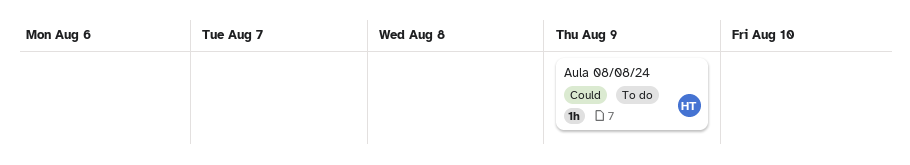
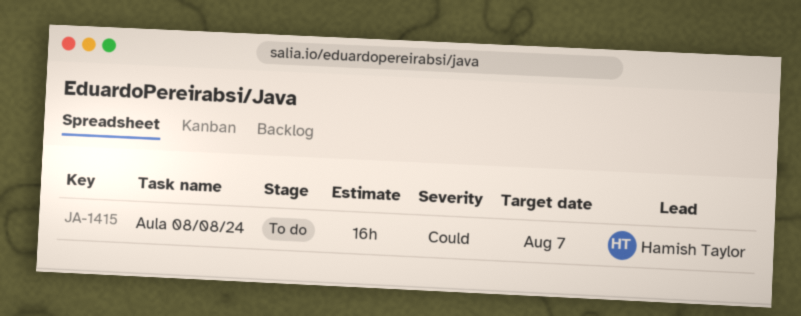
Aula 08/08/24, estimate: 1h -> 16h
Aula 08/08/24, due: Aug 9 -> Aug 7

